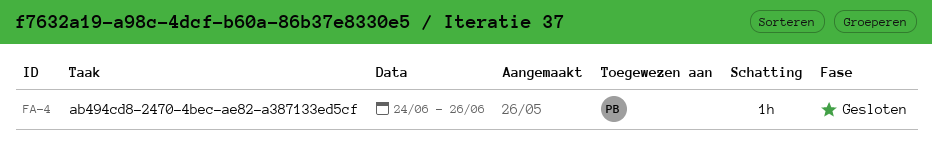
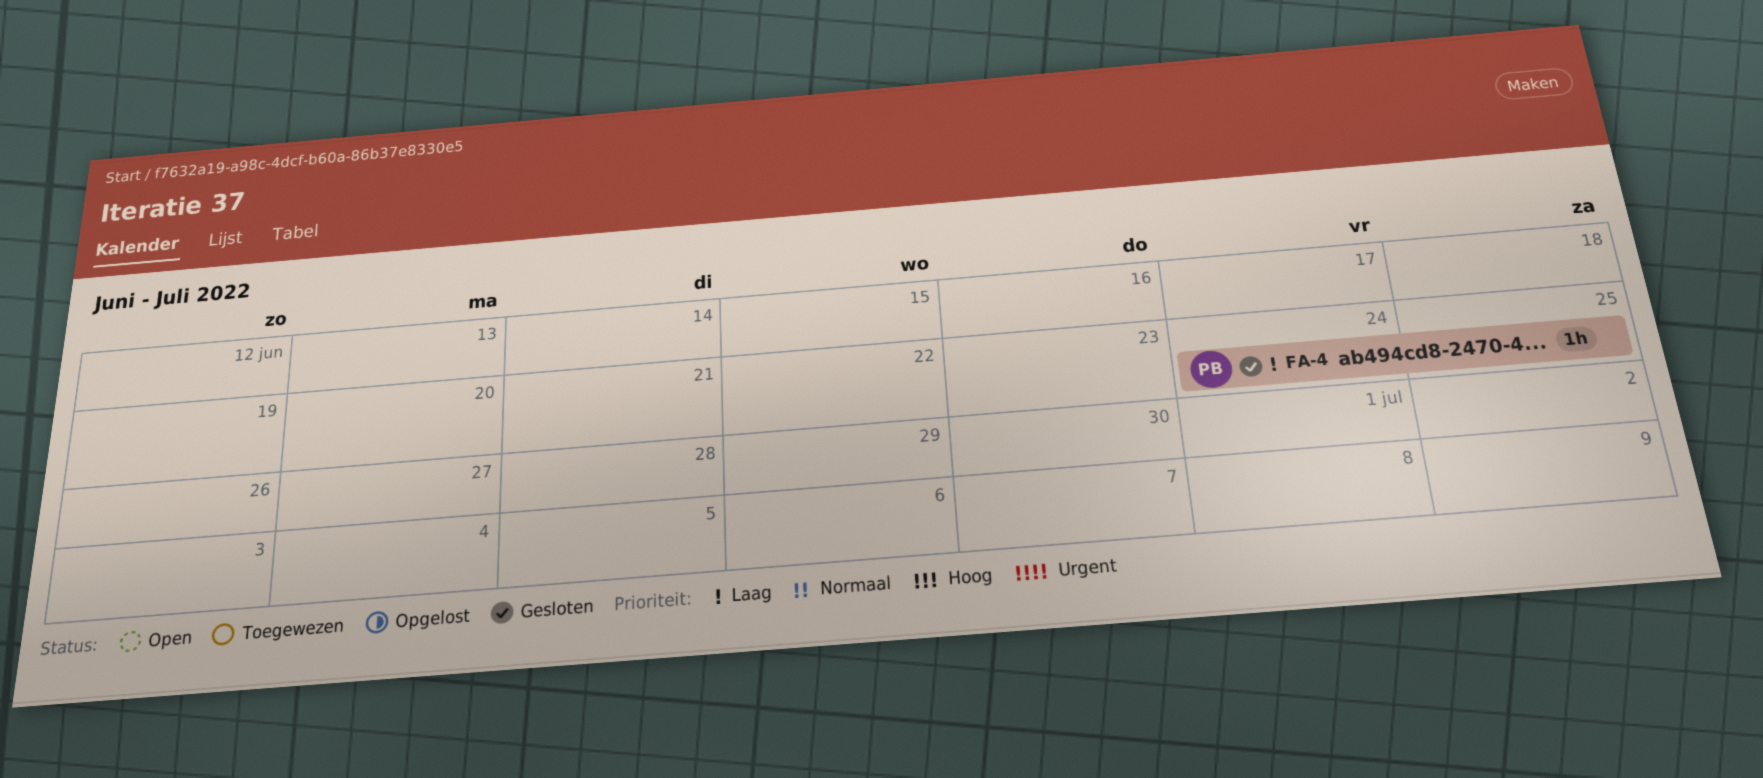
FA-4, due: Jun 26 -> Jun 25

